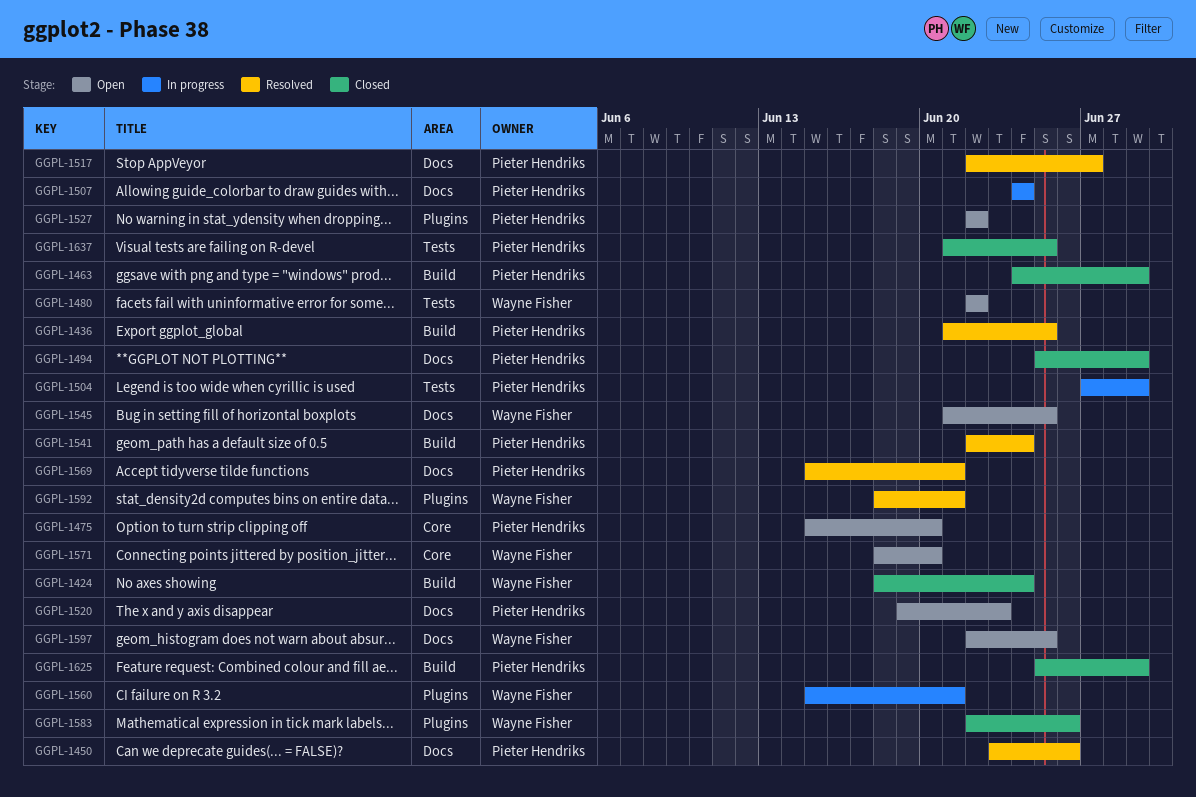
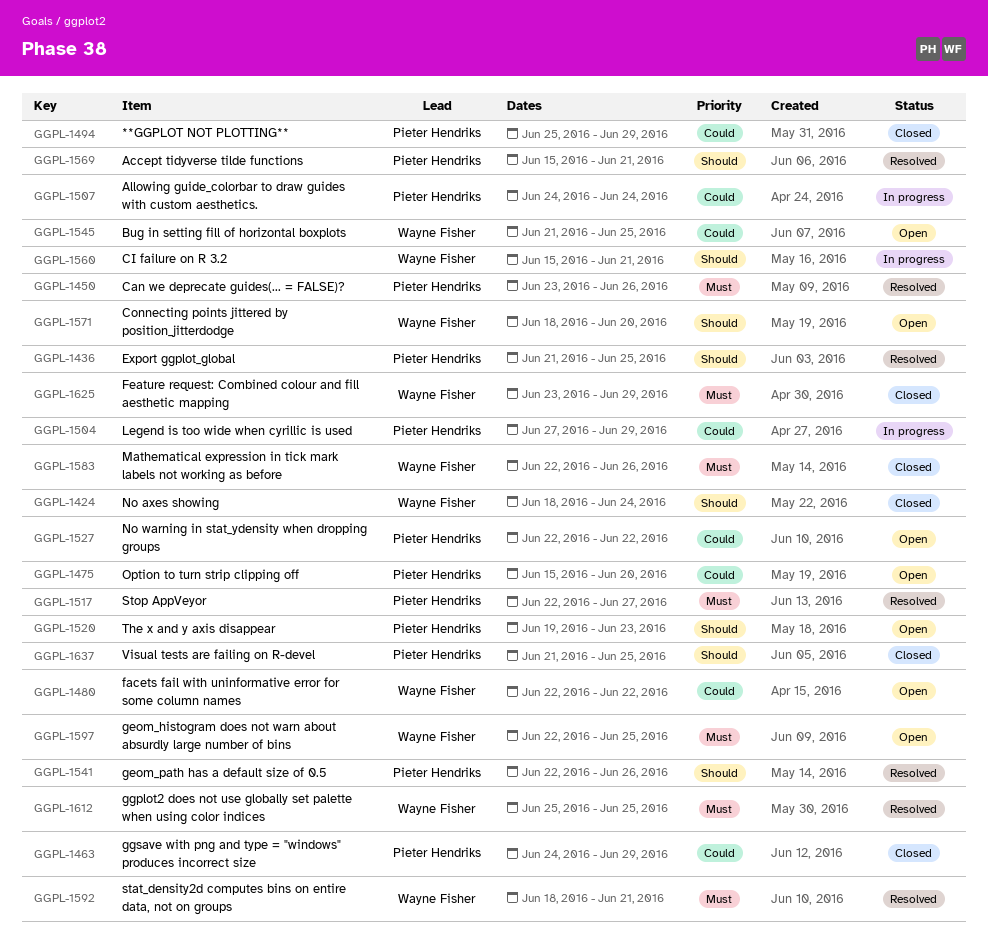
GGPL-1541, due: Jun 24 -> Jun 26
GGPL-1612: none -> present
GGPL-1625, owner: Pieter Hendriks -> Wayne Fisher
GGPL-1625, start: Jun 25 -> Jun 23

